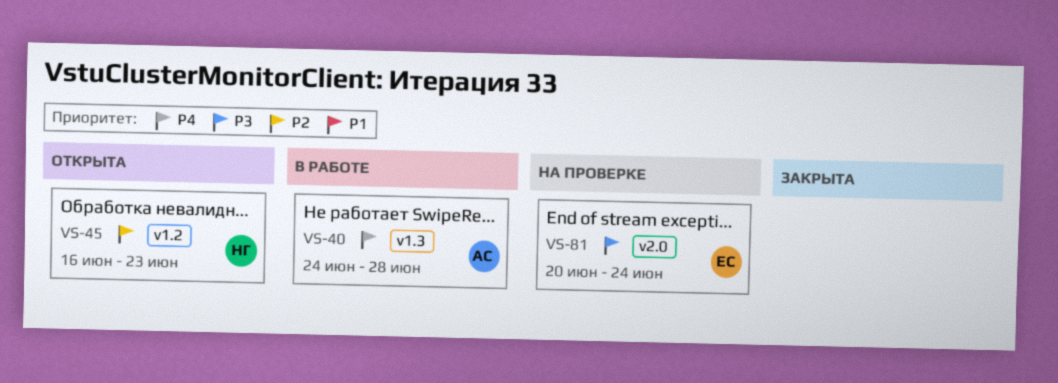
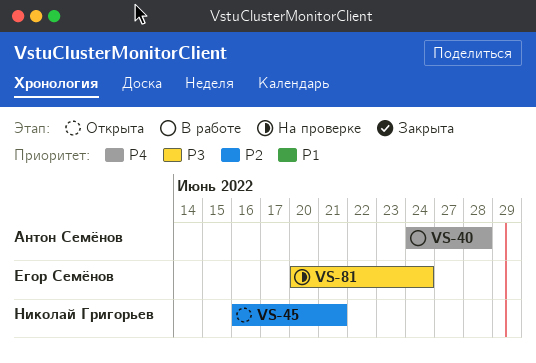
VS-45, due: Jun 23 -> Jun 21

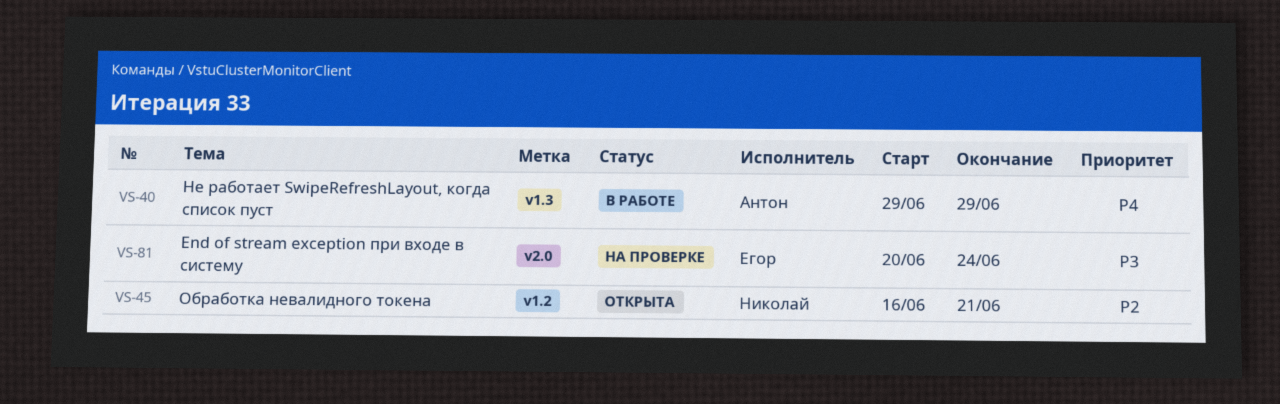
VS-40, start: Jun 24 -> Jun 29
VS-40, due: Jun 28 -> Jun 29

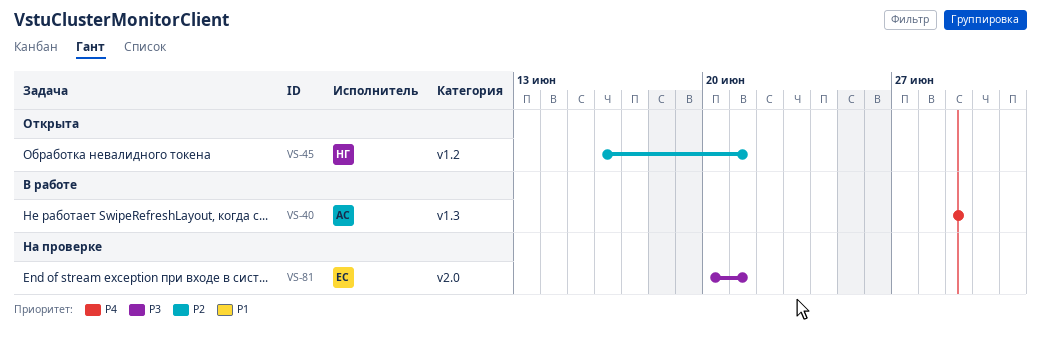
VS-81, due: Jun 24 -> Jun 21

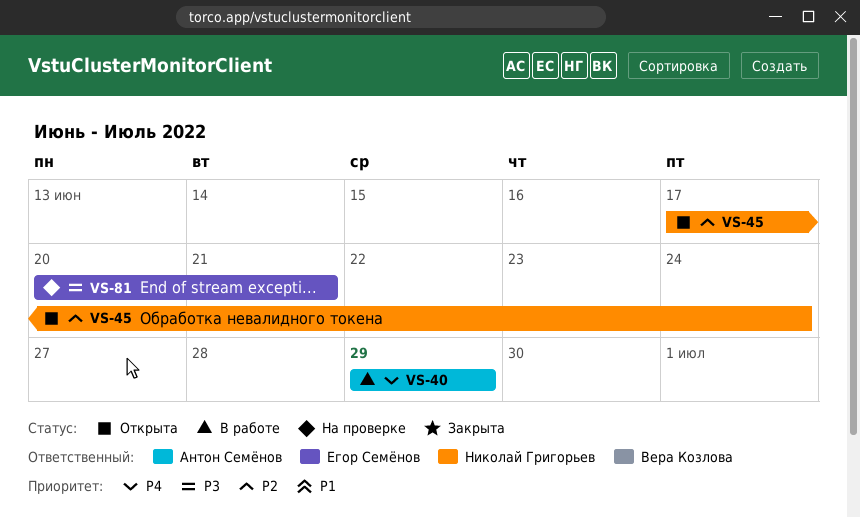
VS-45, start: Jun 16 -> Jun 17
VS-45, due: Jun 21 -> Jun 24

